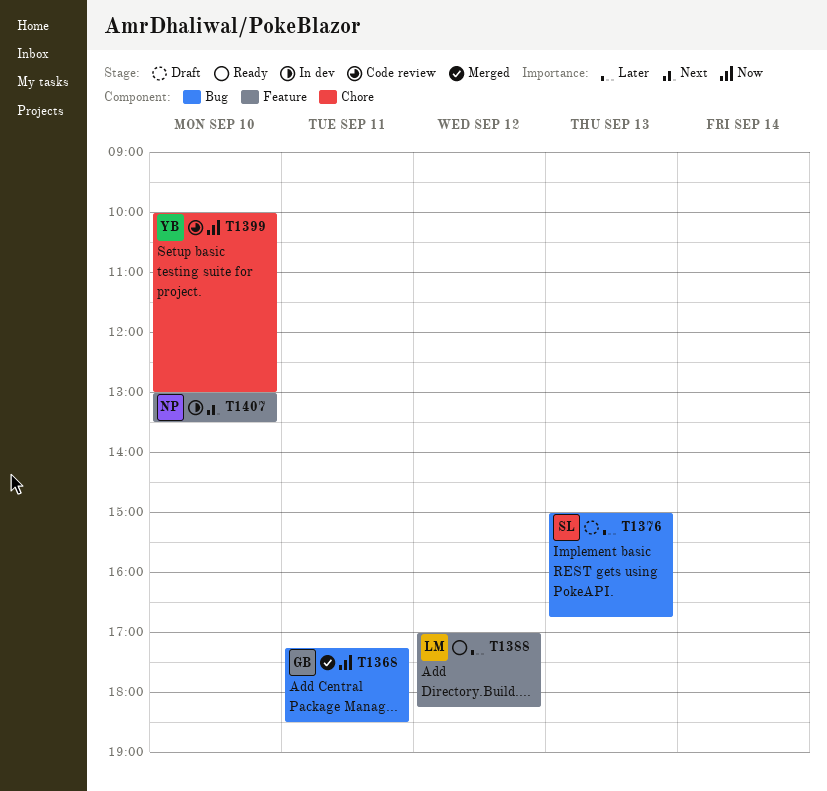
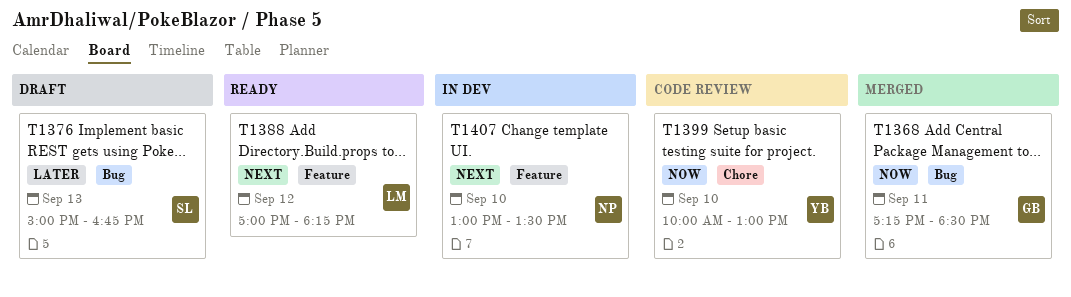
T1388, priority: Later -> Next

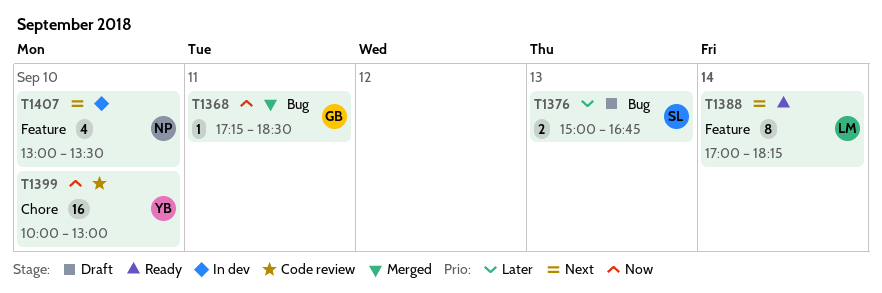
T1388, day: Sep 12 -> Sep 14

